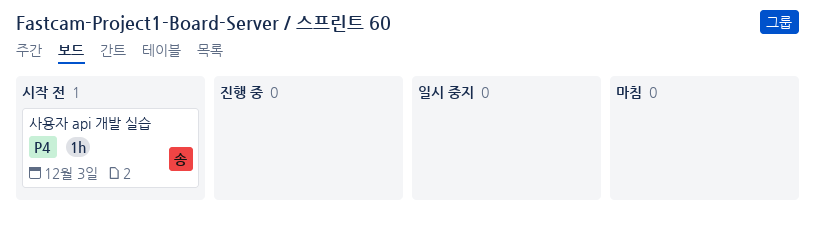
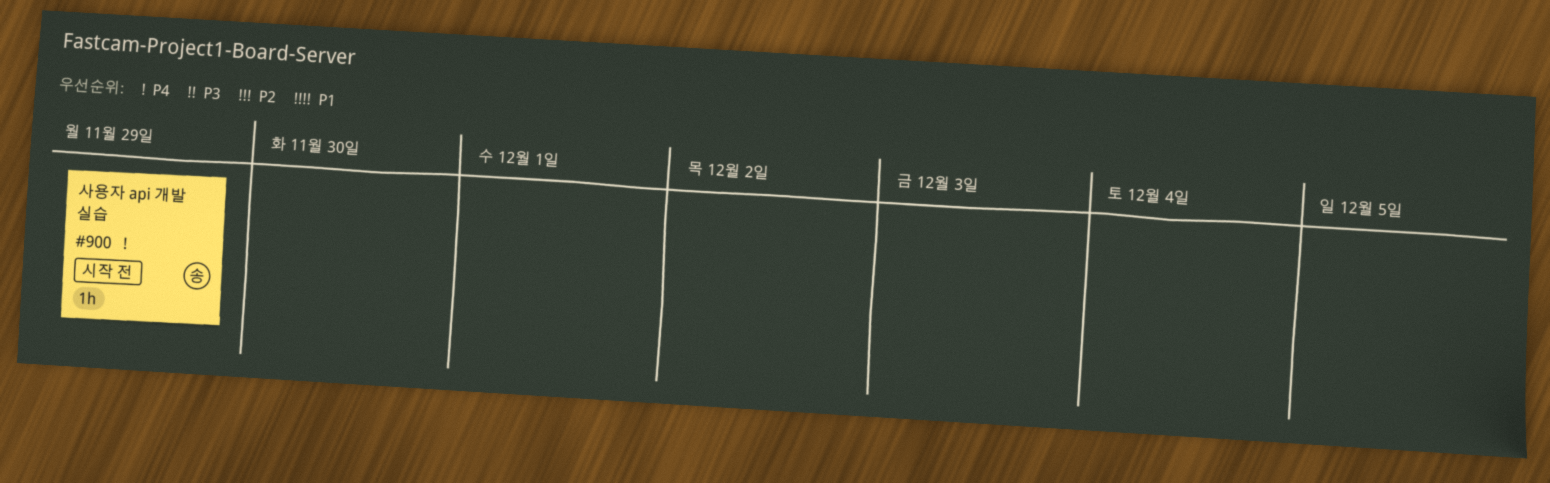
사용자 api 개발 실습, due: Dec 3 -> Nov 29

